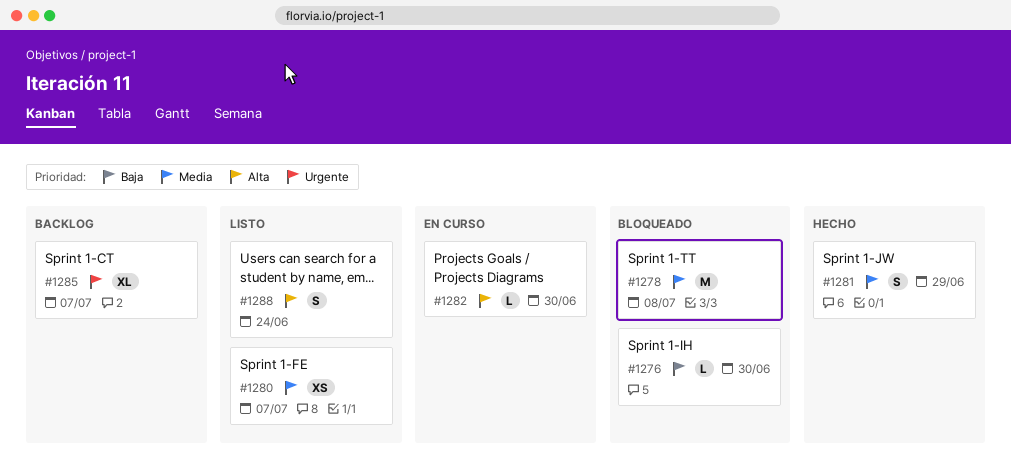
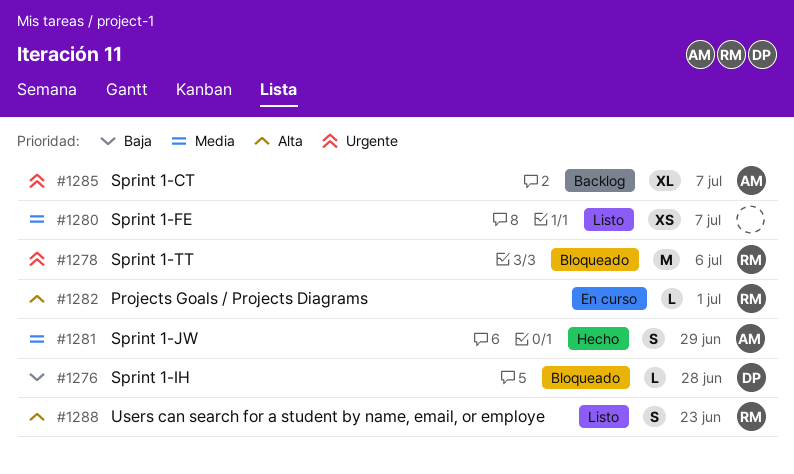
#1276, due: Jun 30 -> Jun 28
#1278, priority: Media -> Urgente
#1278, due: Jul 8 -> Jul 6
#1282, due: Jun 30 -> Jul 1
#1288, due: Jun 24 -> Jun 23

